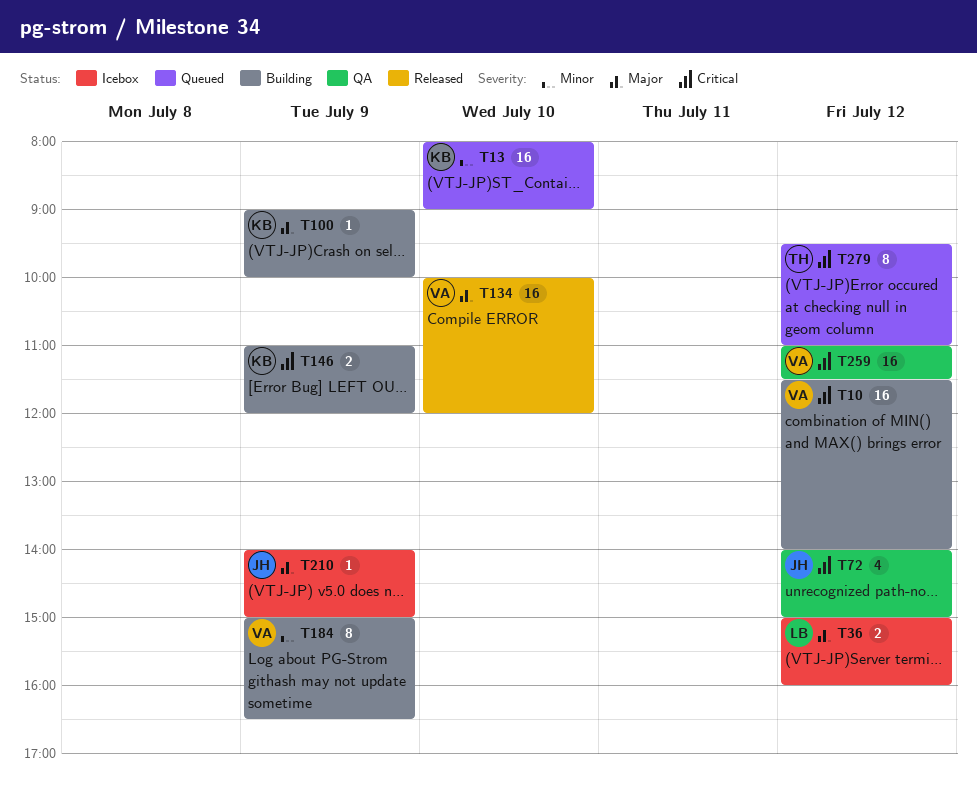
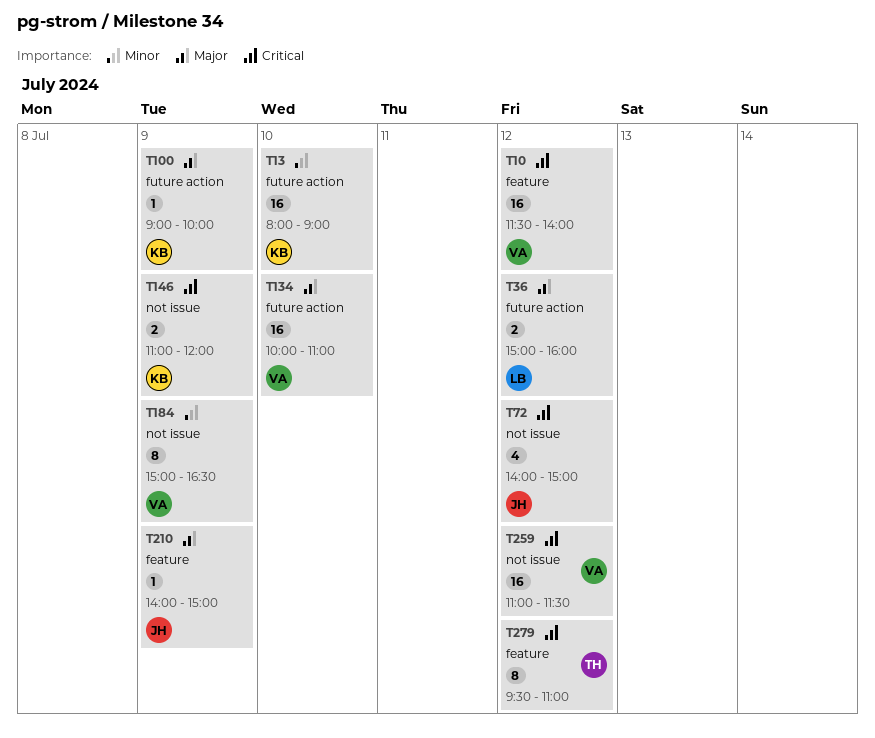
T134, ends: 12:00 -> 11:00

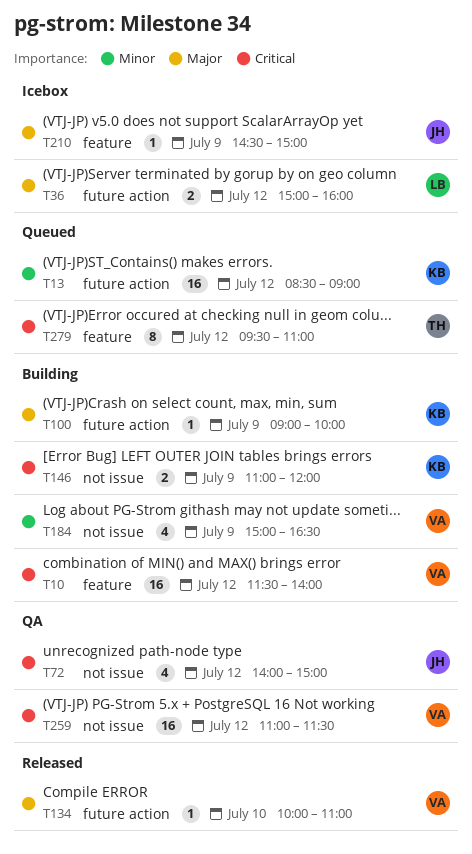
T13, day: Jul 10 -> Jul 12
T13, begins: 08:00 -> 08:30
T134, estimate: 16 -> 1
T184, estimate: 8 -> 4
T210, begins: 14:00 -> 14:30

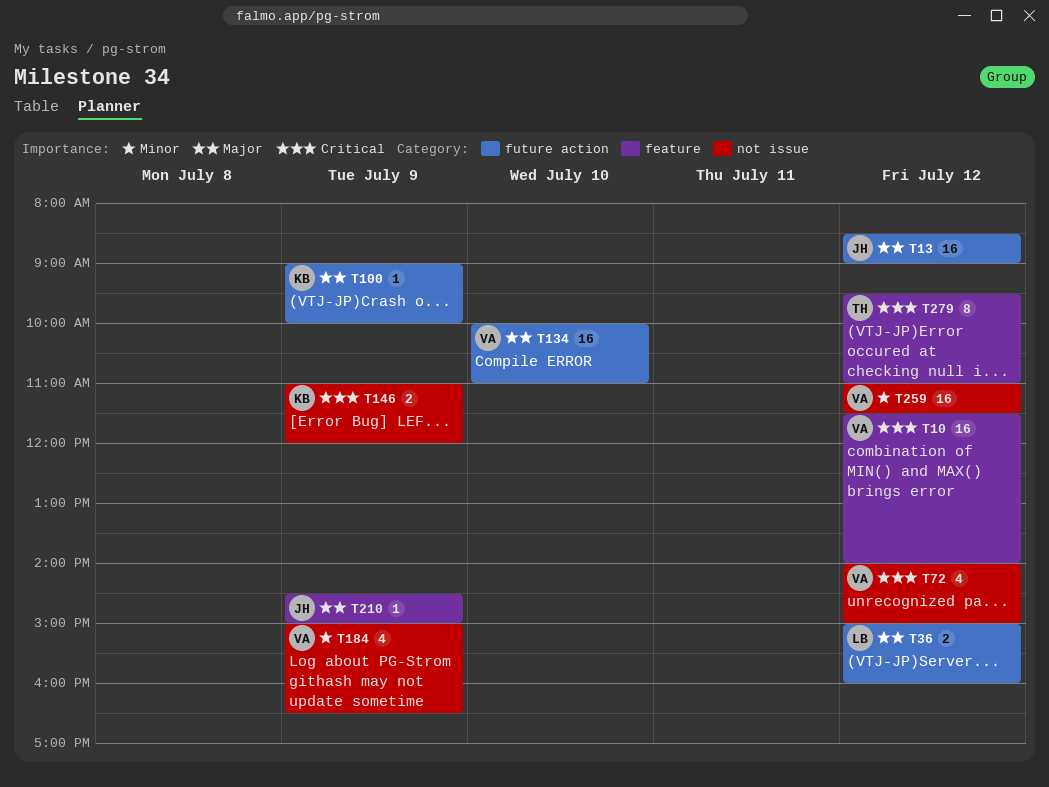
T13, owner: KB -> JH
T13, priority: Minor -> Major
T72, owner: JH -> VA
T134, estimate: 1 -> 16
T259, priority: Critical -> Minor

